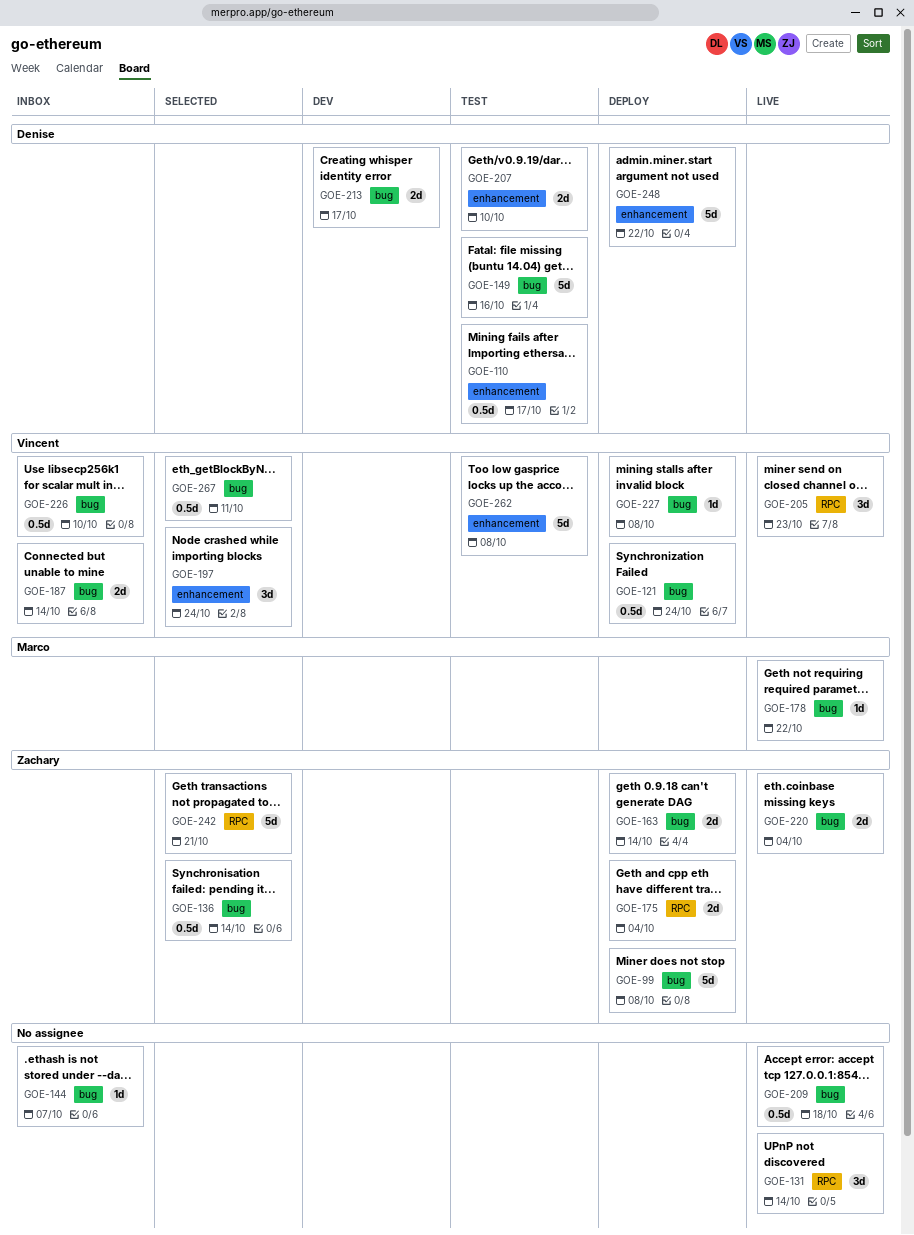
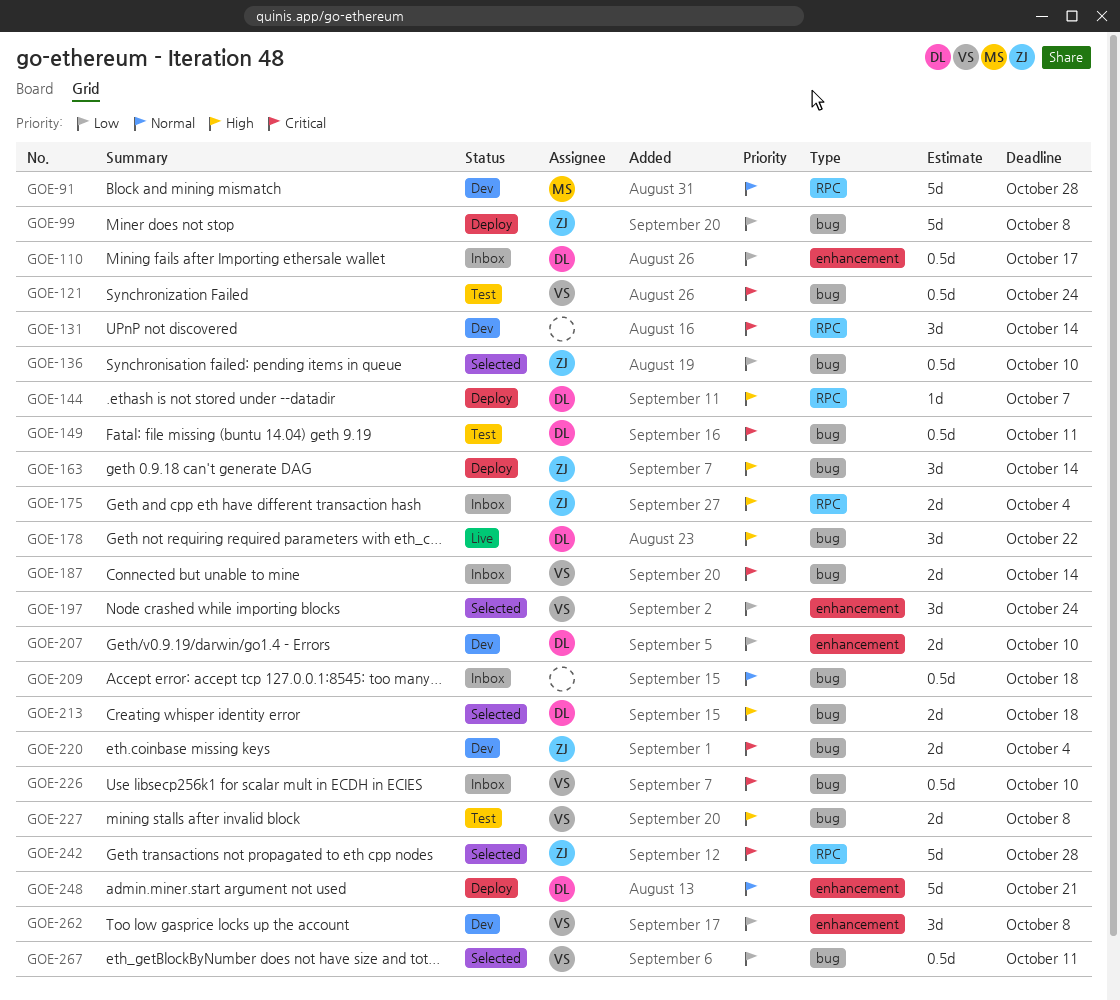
GOE-91: none -> present
GOE-110, status: Test -> Inbox
GOE-121, status: Deploy -> Test
GOE-131, status: Live -> Dev
GOE-136, due: Oct 14 -> Oct 10
GOE-144, status: Inbox -> Deploy
GOE-144, owner: none -> Denise
GOE-144, label: bug -> RPC
GOE-149, estimate: 5d -> 0.5d
GOE-149, due: Oct 16 -> Oct 11
GOE-163, estimate: 2d -> 3d
GOE-175, status: Deploy -> Inbox
GOE-178, owner: Marco -> Denise
GOE-178, estimate: 1d -> 3d
GOE-205: present -> none
GOE-207, status: Test -> Dev
GOE-209, status: Live -> Inbox
GOE-213, status: Dev -> Selected
GOE-213, due: Oct 17 -> Oct 18
GOE-220, status: Live -> Dev
GOE-227, status: Deploy -> Test
GOE-227, estimate: 1d -> 2d
GOE-242, due: Oct 21 -> Oct 28
GOE-248, due: Oct 22 -> Oct 21
GOE-262, status: Test -> Dev
GOE-262, estimate: 5d -> 3d

